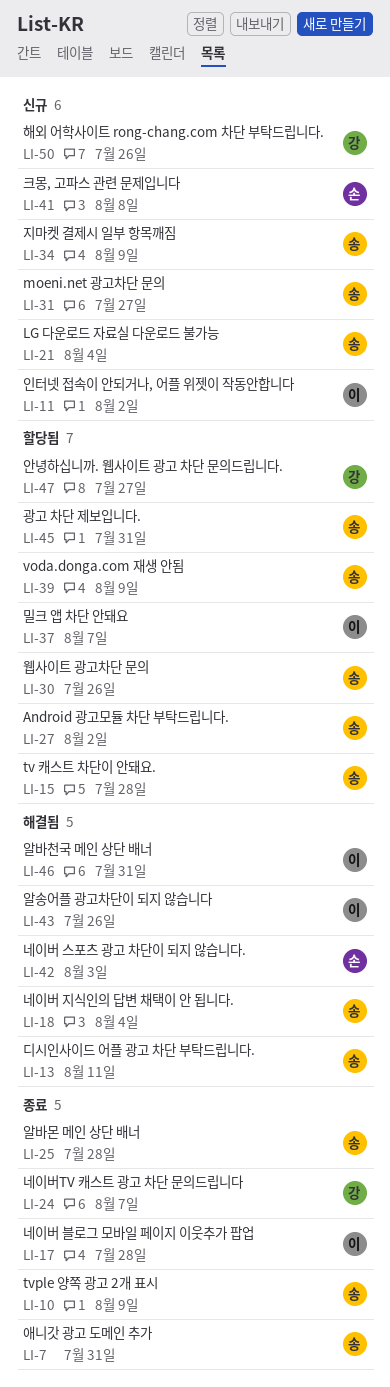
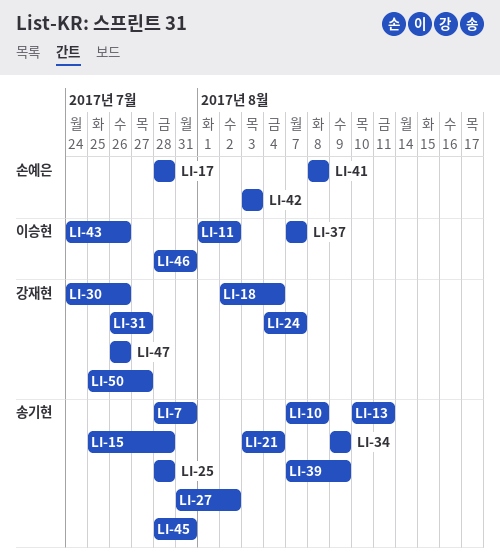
LI-10, due: Aug 9 -> Aug 8
LI-17, owner: 이승현 -> 손예은
LI-18, owner: 송기현 -> 강재현
LI-30, owner: 송기현 -> 강재현
LI-31, owner: 송기현 -> 강재현
LI-47, due: Jul 27 -> Jul 26
LI-50, due: Jul 26 -> Jul 27

